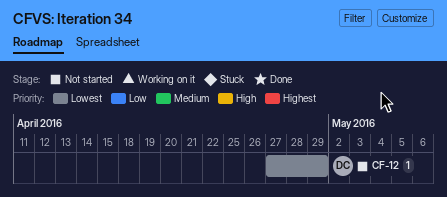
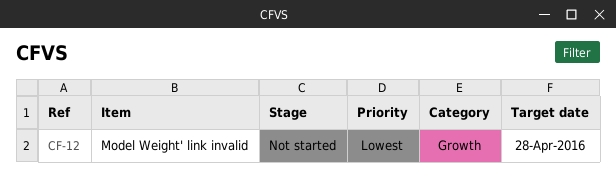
CF-12, due: Apr 29 -> Apr 28

